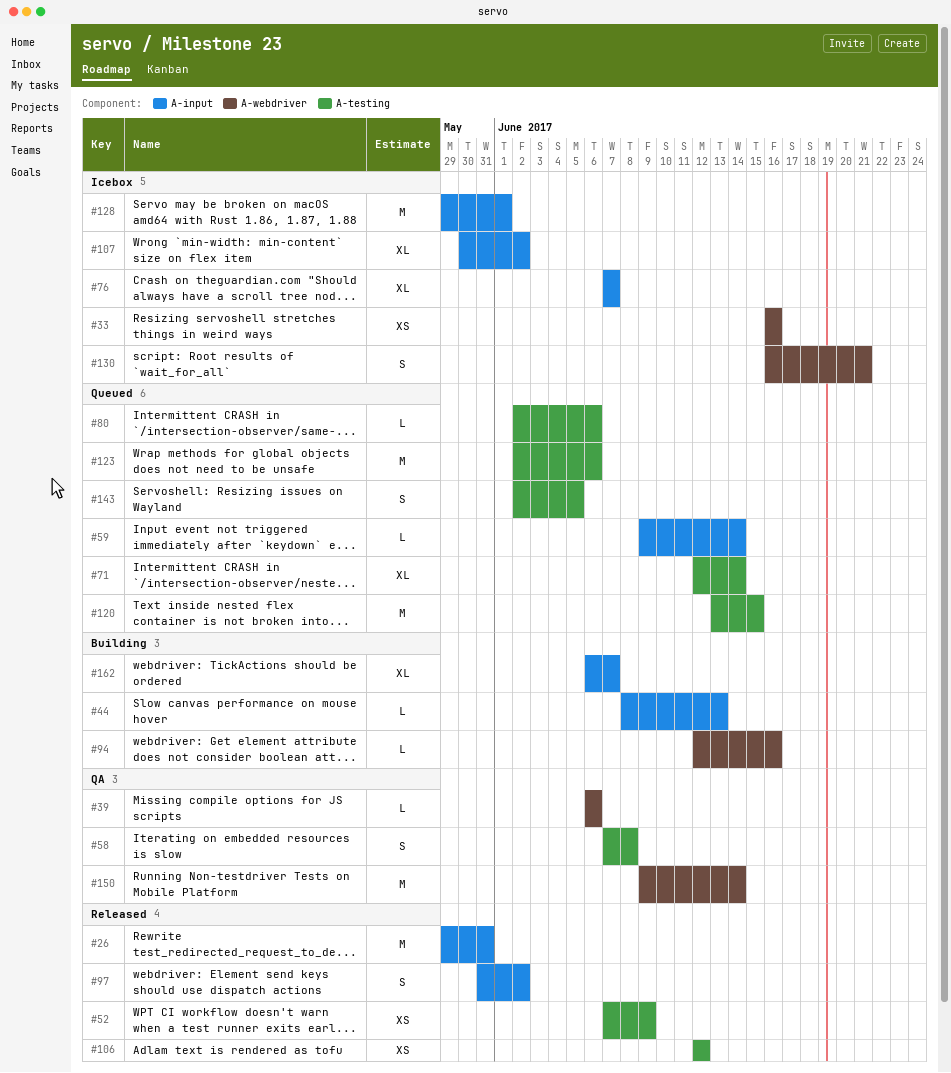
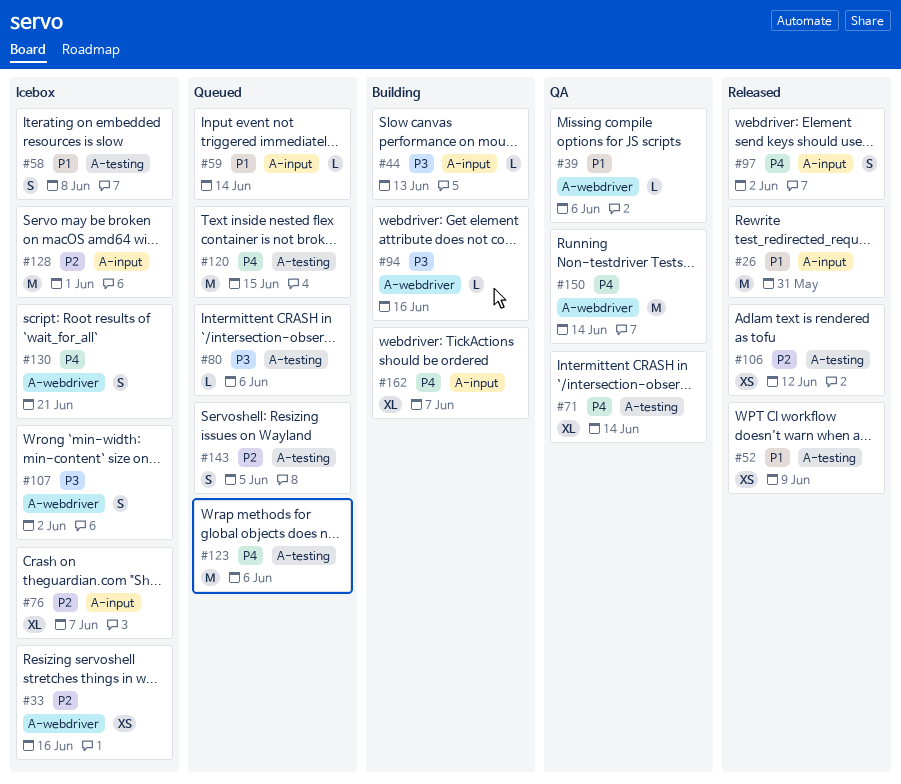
#58, status: QA -> Icebox
#71, status: Queued -> QA
#107, label: A-input -> A-webdriver
#107, estimate: XL -> S

